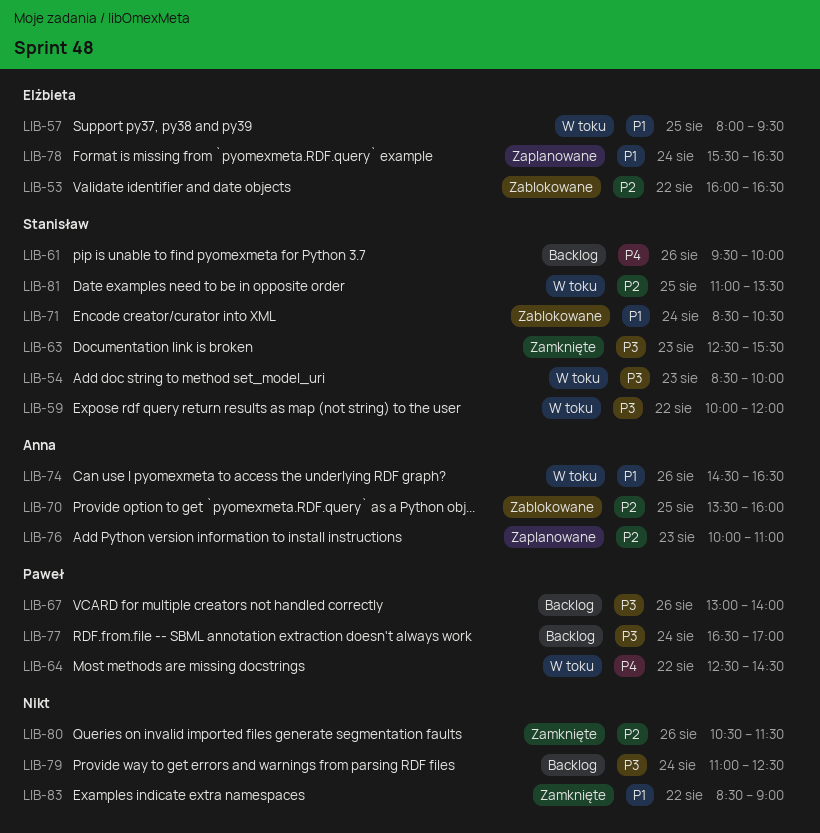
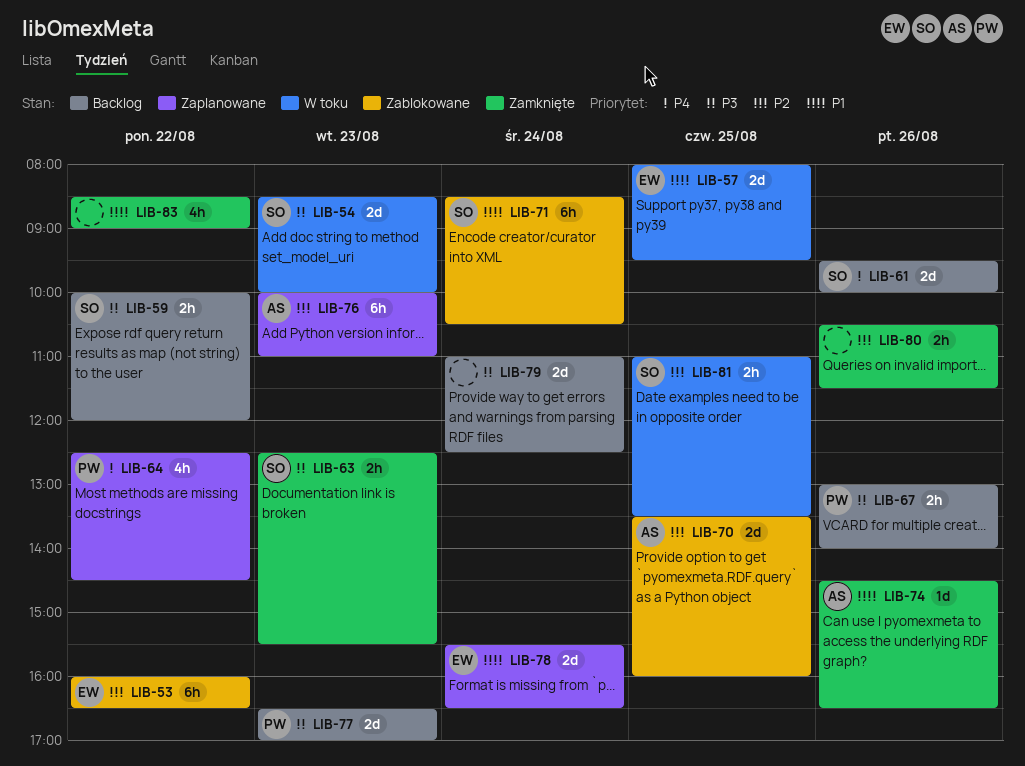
LIB-59, status: W toku -> Backlog
LIB-64, status: W toku -> Zaplanowane
LIB-74, status: W toku -> Zamknięte
LIB-77, day: Aug 24 -> Aug 23

